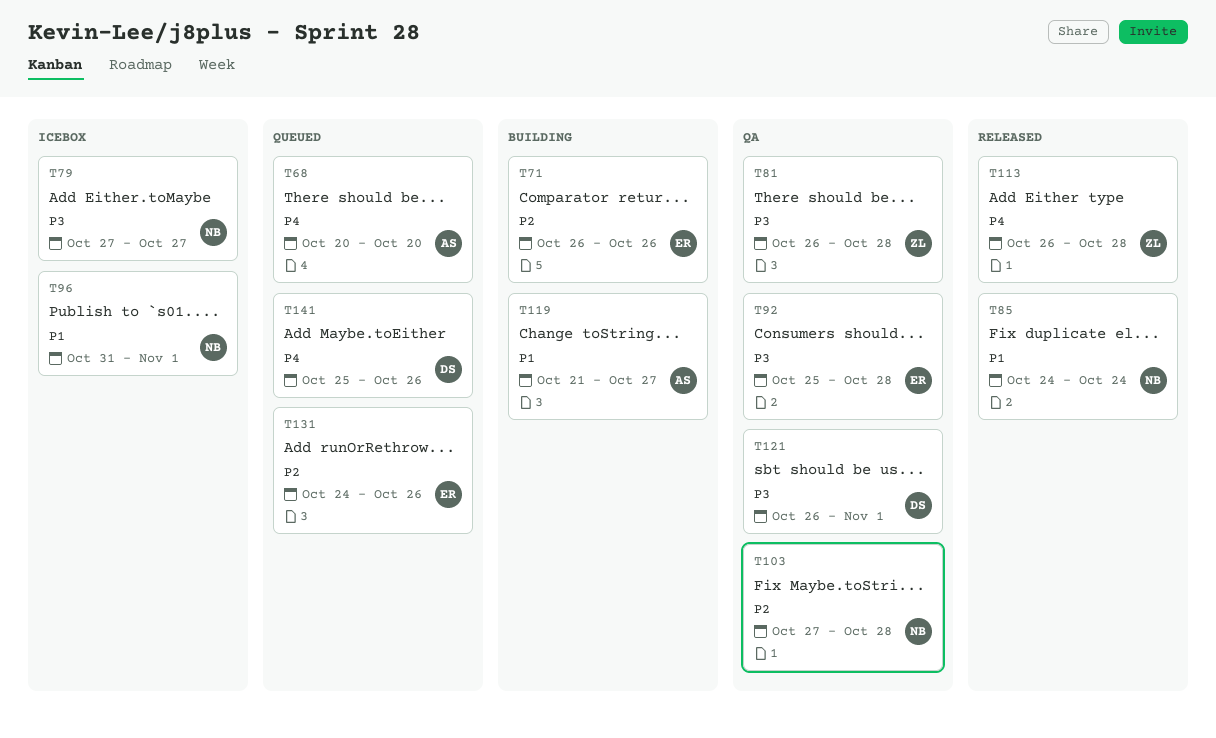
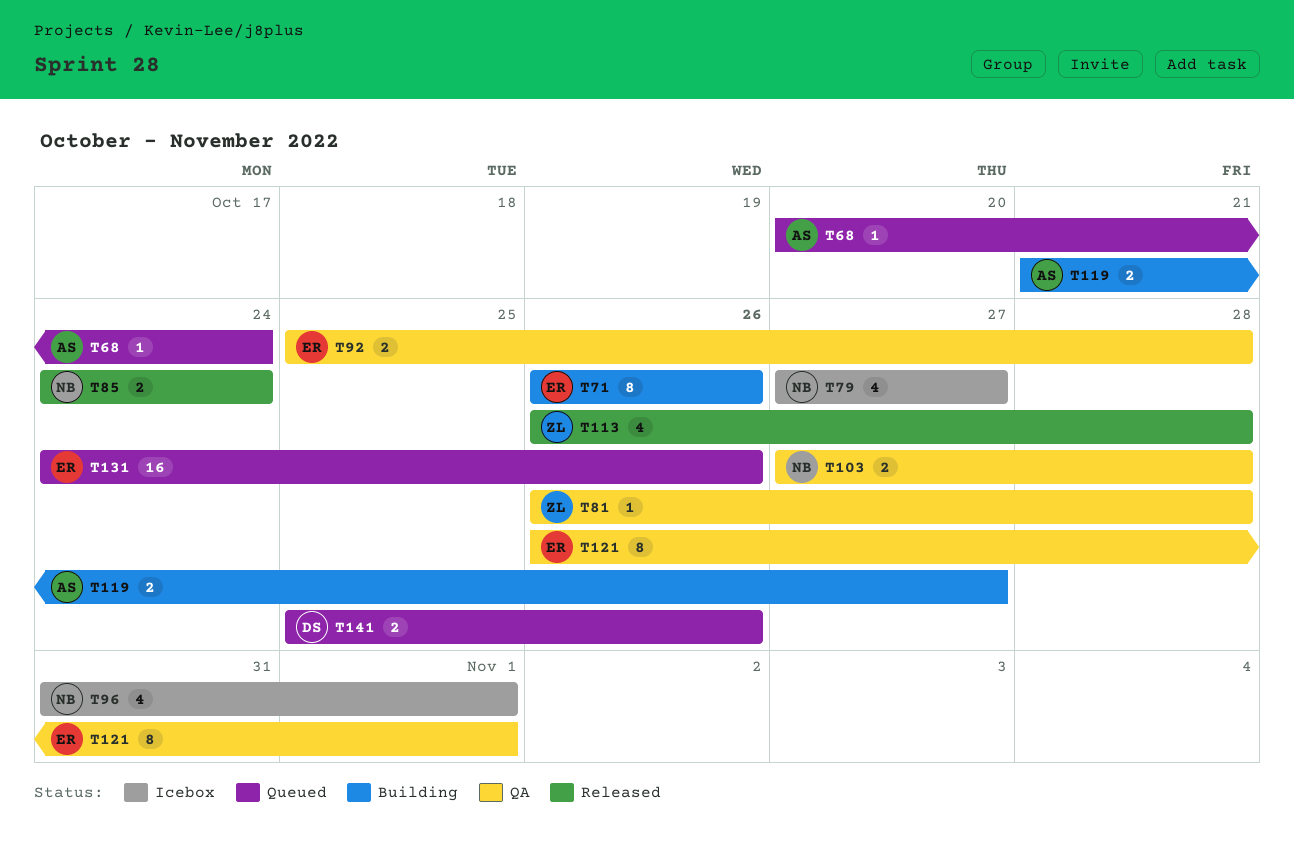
T68, due: Oct 20 -> Oct 24
T121, owner: DS -> ER

